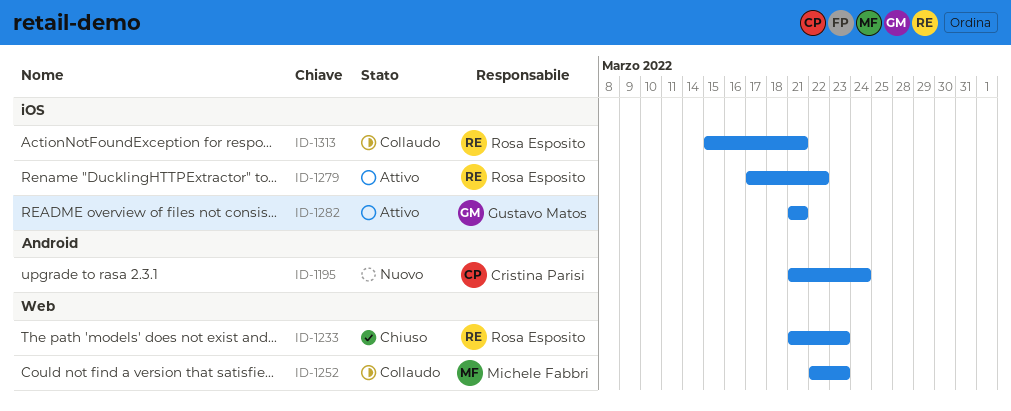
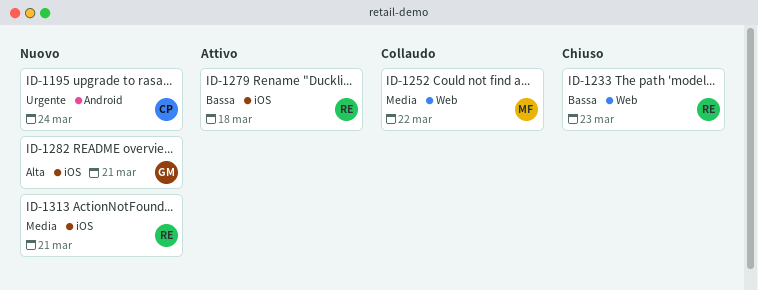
ID-1252, due: Mar 23 -> Mar 22
ID-1279, due: Mar 22 -> Mar 18
ID-1282, status: Attivo -> Nuovo
ID-1313, status: Collaudo -> Nuovo

